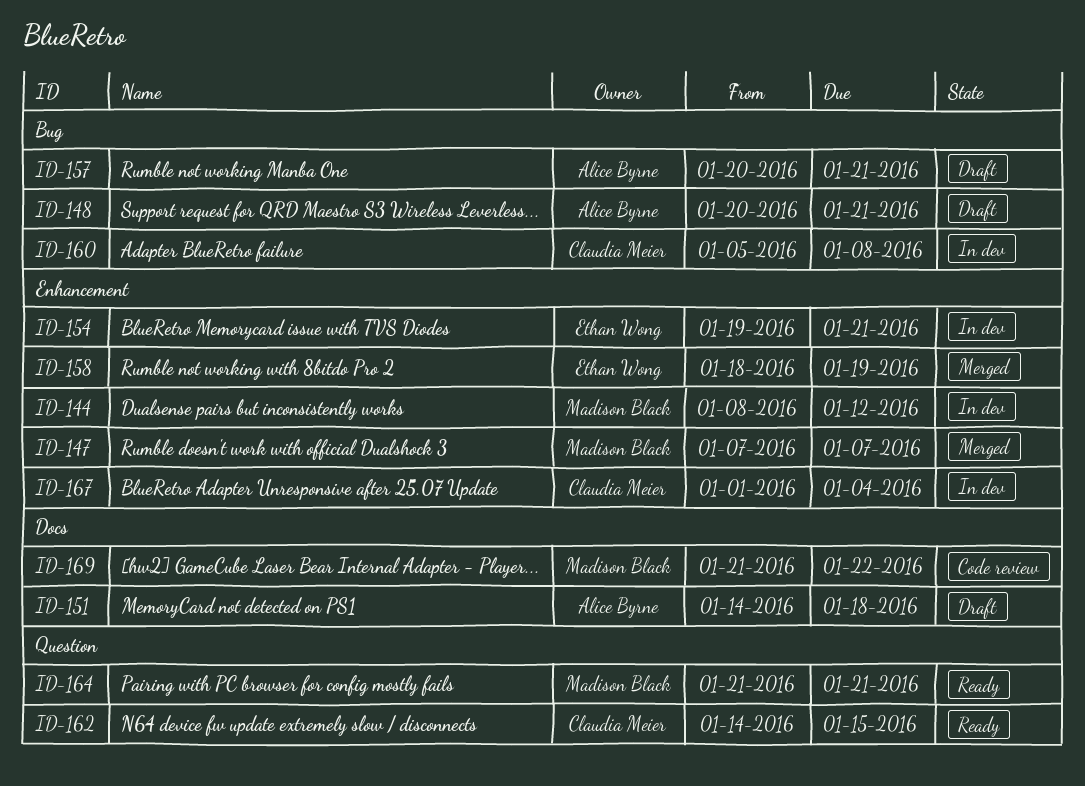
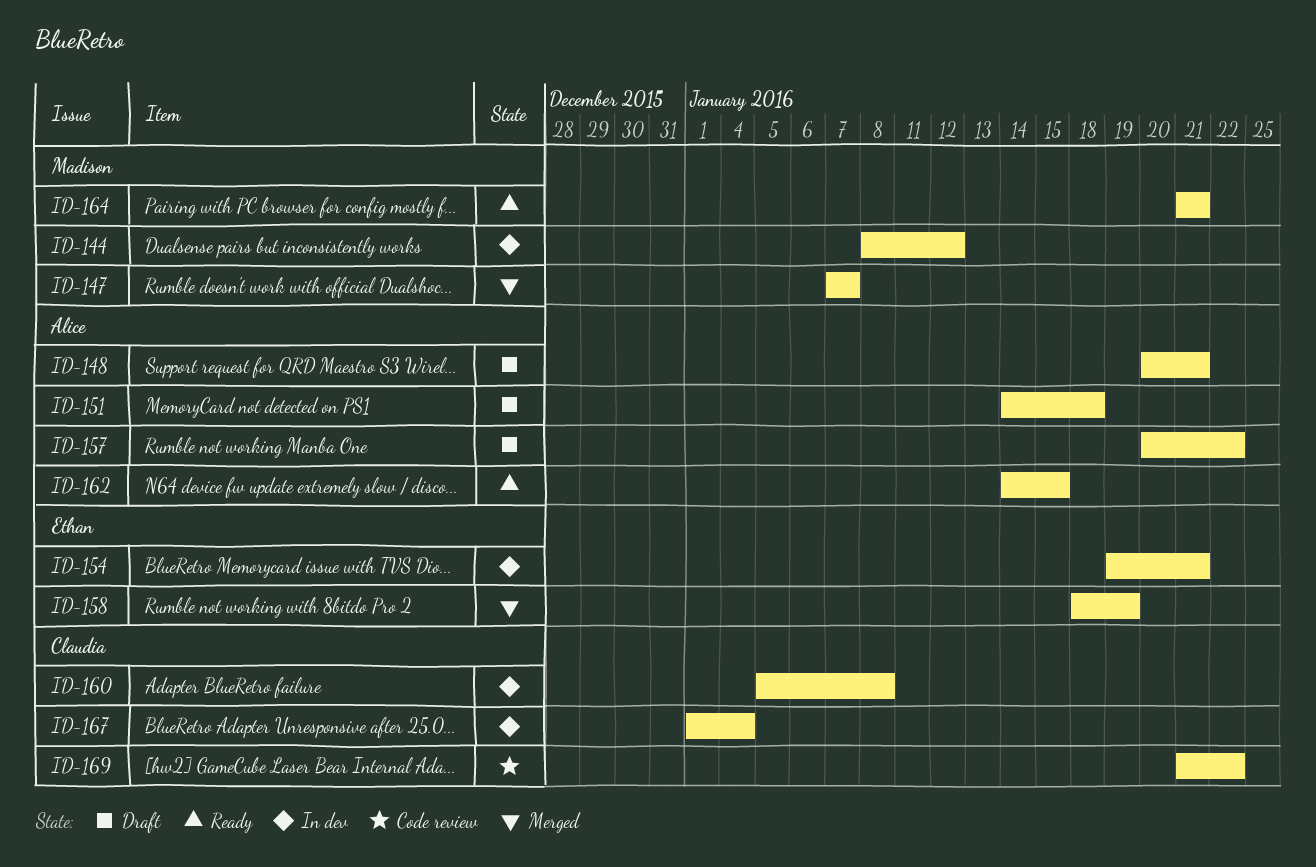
ID-157, due: Jan 21 -> Jan 22
ID-162, owner: Claudia Meier -> Alice Byrne
ID-169, owner: Madison Black -> Claudia Meier

